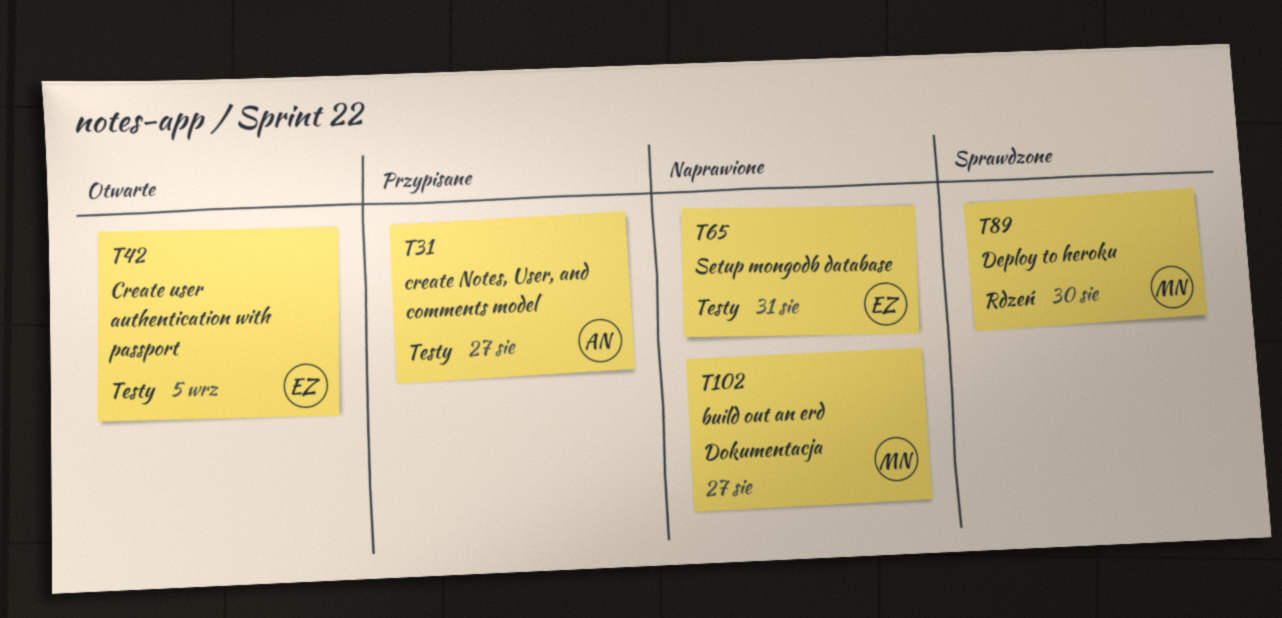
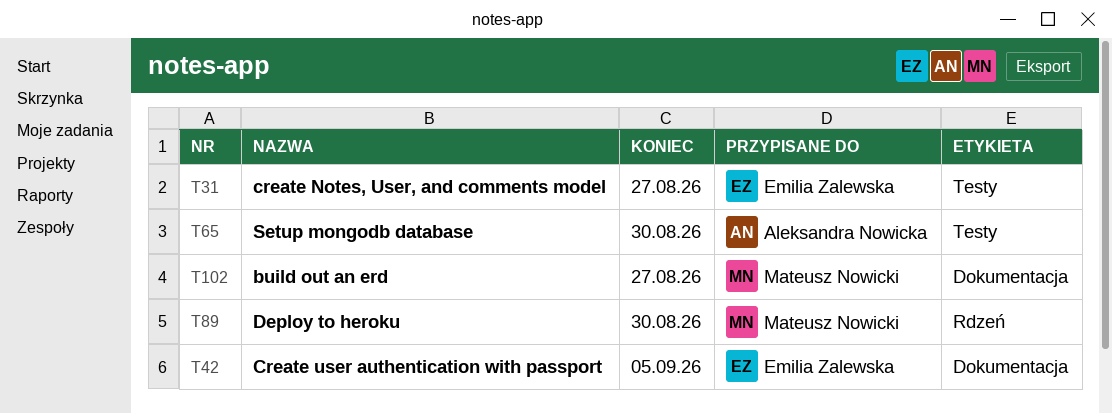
T31, owner: Aleksandra Nowicka -> Emilia Zalewska
T42, label: Testy -> Dokumentacja
T65, owner: Emilia Zalewska -> Aleksandra Nowicka
T65, due: Aug 31 -> Aug 30

